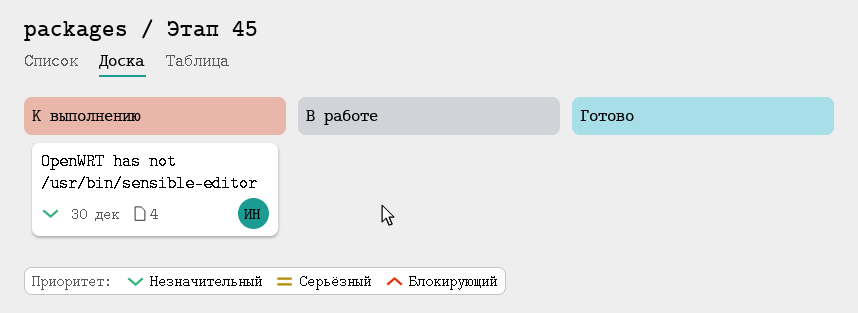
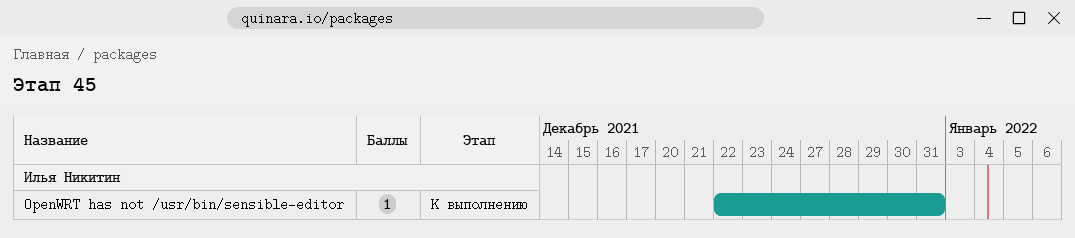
OpenWRT has not /usr/bin/sensible-editor, due: Dec 30 -> Dec 31

